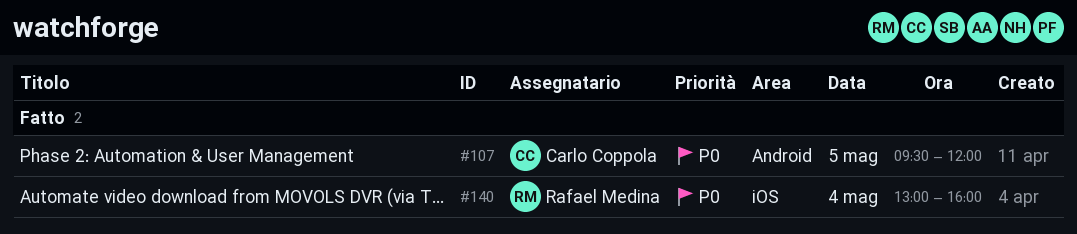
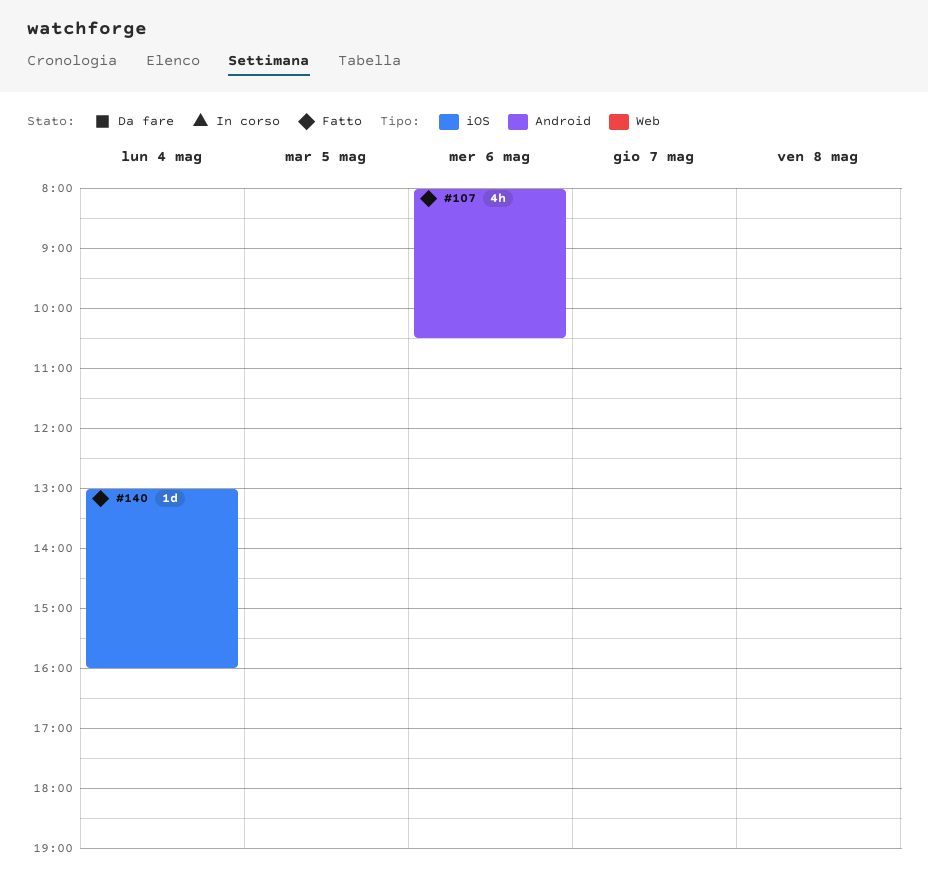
#107, day: May 5 -> May 6
#107, begins: 09:30 -> 08:00
#107, ends: 12:00 -> 10:30

